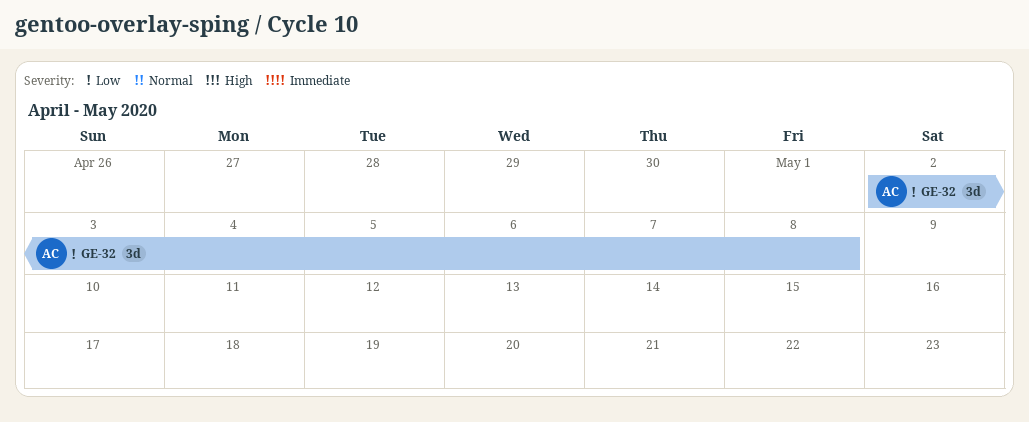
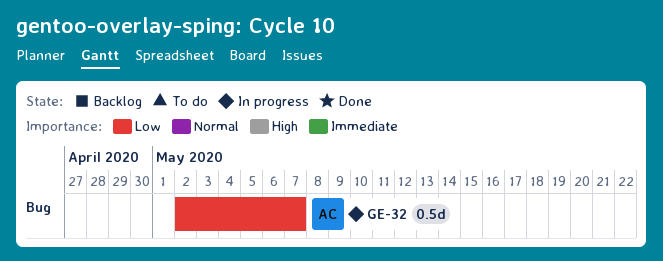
GE-32, estimate: 3d -> 0.5d
GE-32, due: May 8 -> May 7

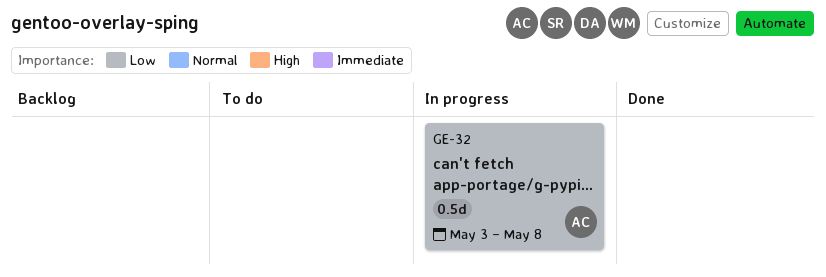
GE-32, start: May 2 -> May 3
GE-32, due: May 7 -> May 8

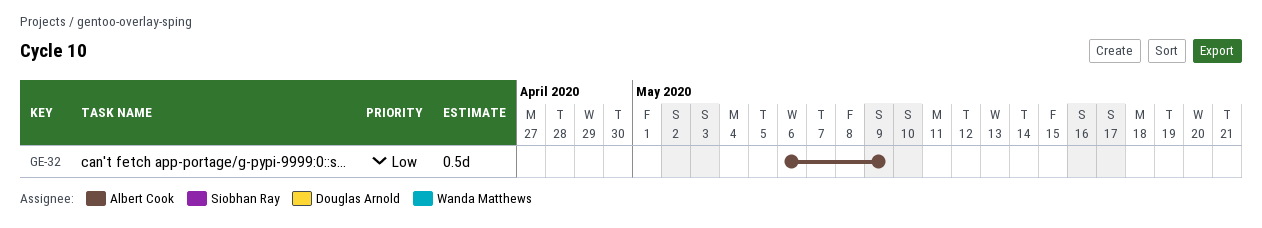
GE-32, start: May 3 -> May 6
GE-32, due: May 8 -> May 9

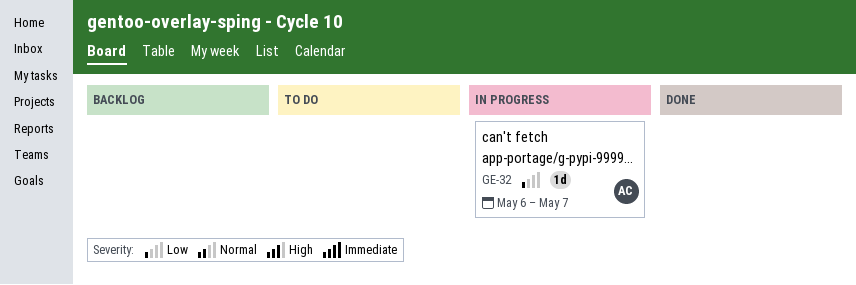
GE-32, estimate: 0.5d -> 1d
GE-32, due: May 9 -> May 7

